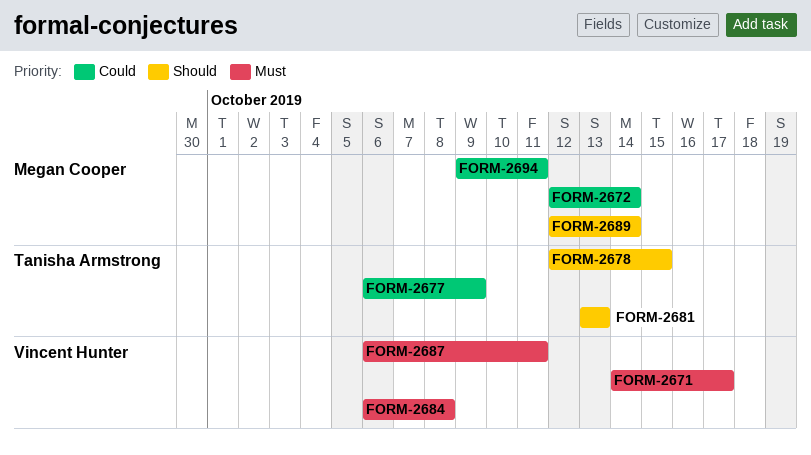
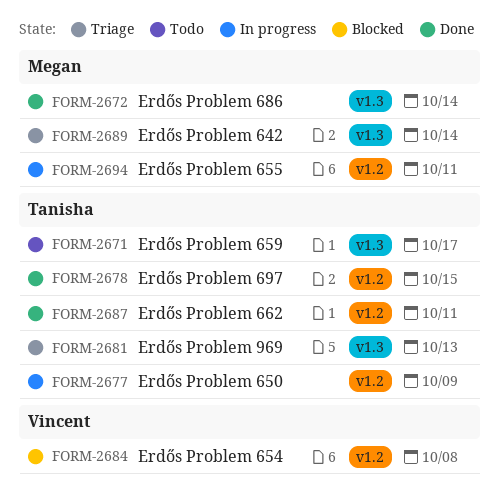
FORM-2671, owner: Vincent Hunter -> Tanisha Armstrong
FORM-2687, owner: Vincent Hunter -> Tanisha Armstrong

